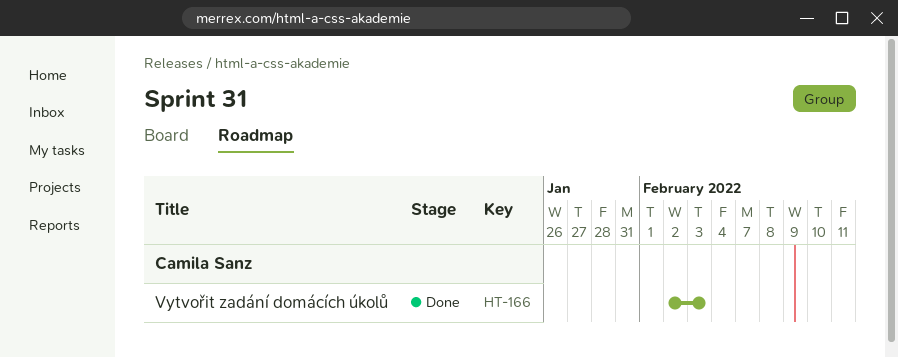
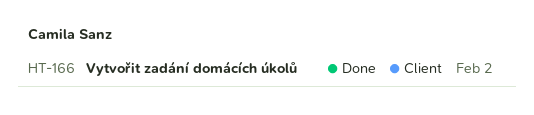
HT-166, due: Feb 3 -> Feb 2

